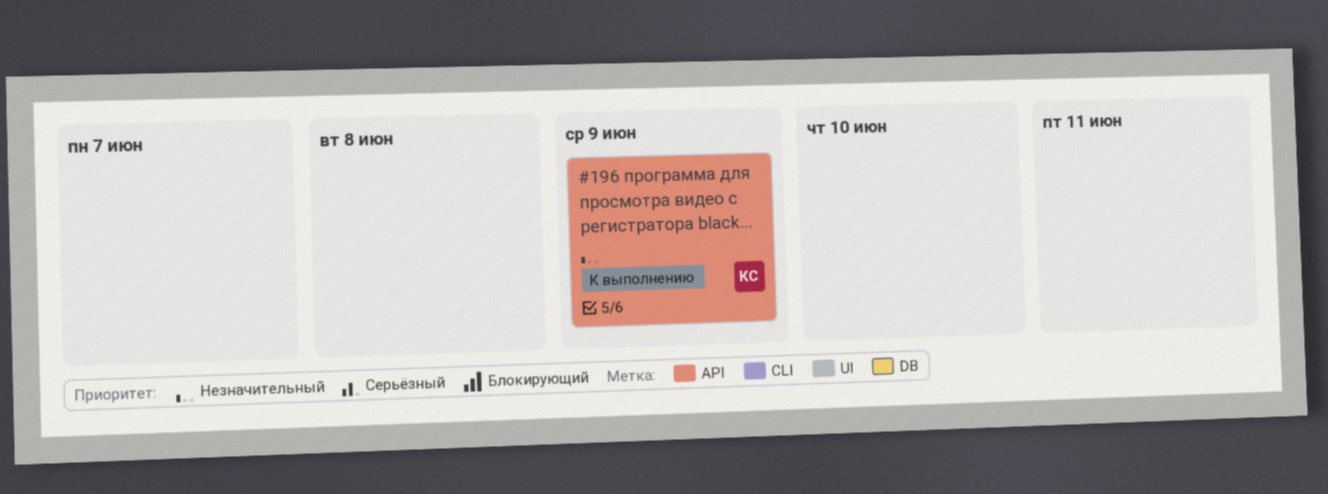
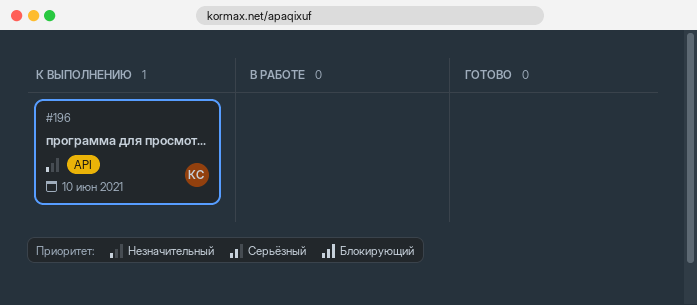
#196, day: Jun 9 -> Jun 10

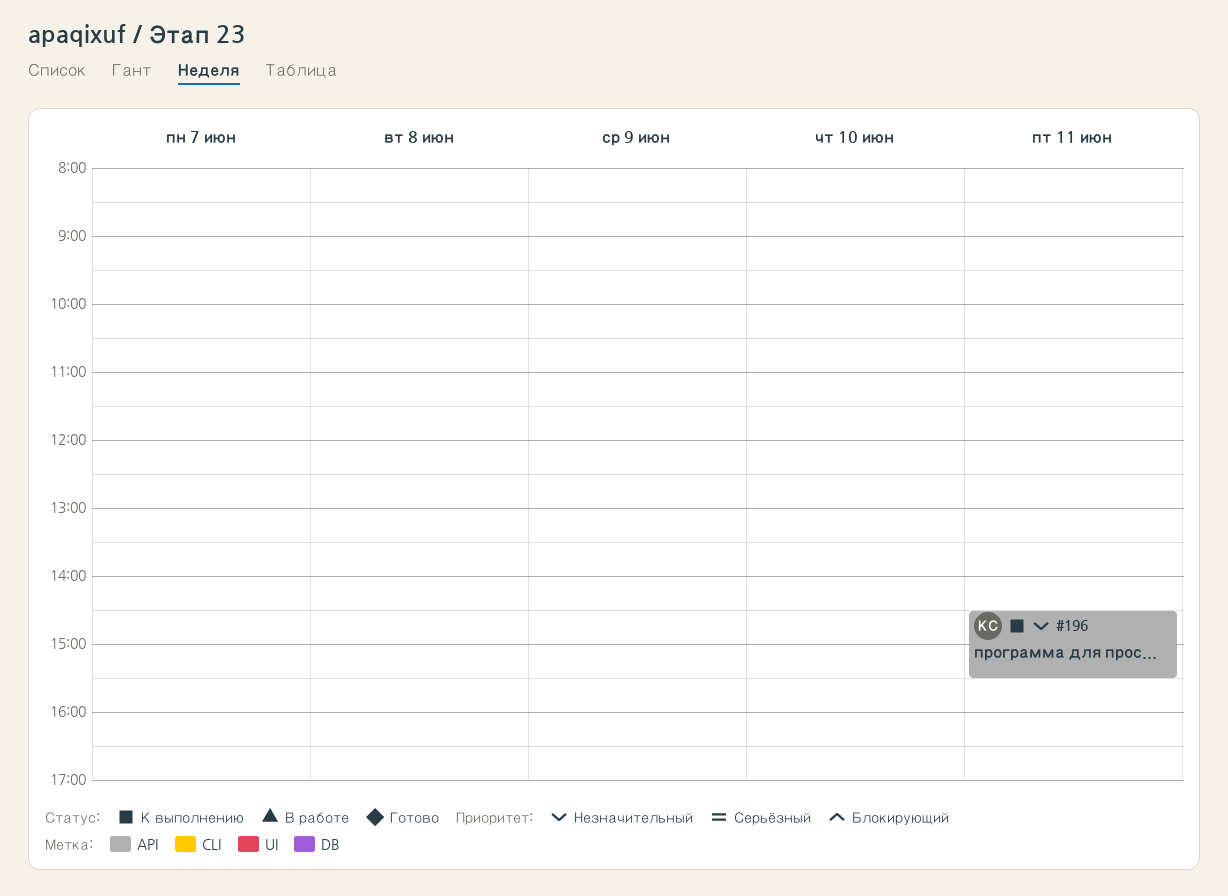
#196, day: Jun 10 -> Jun 11

